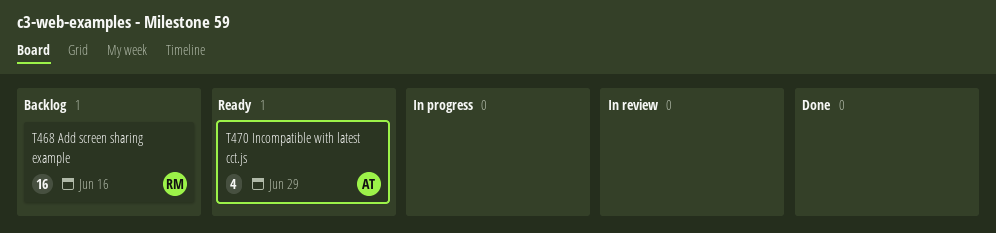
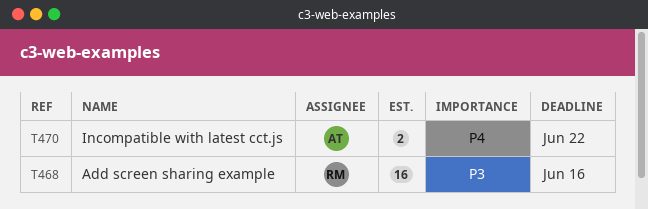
T470, estimate: 4 -> 2
T470, due: Jun 29 -> Jun 22

